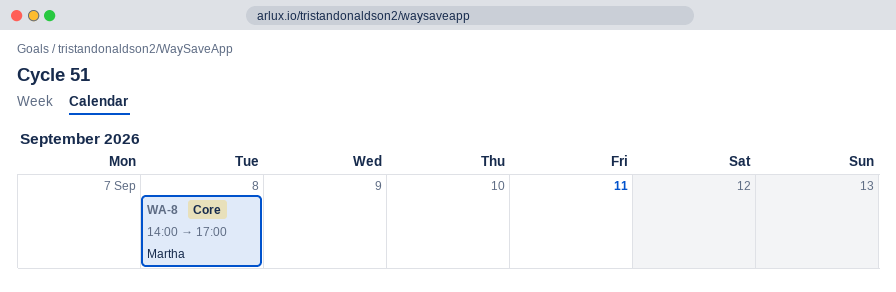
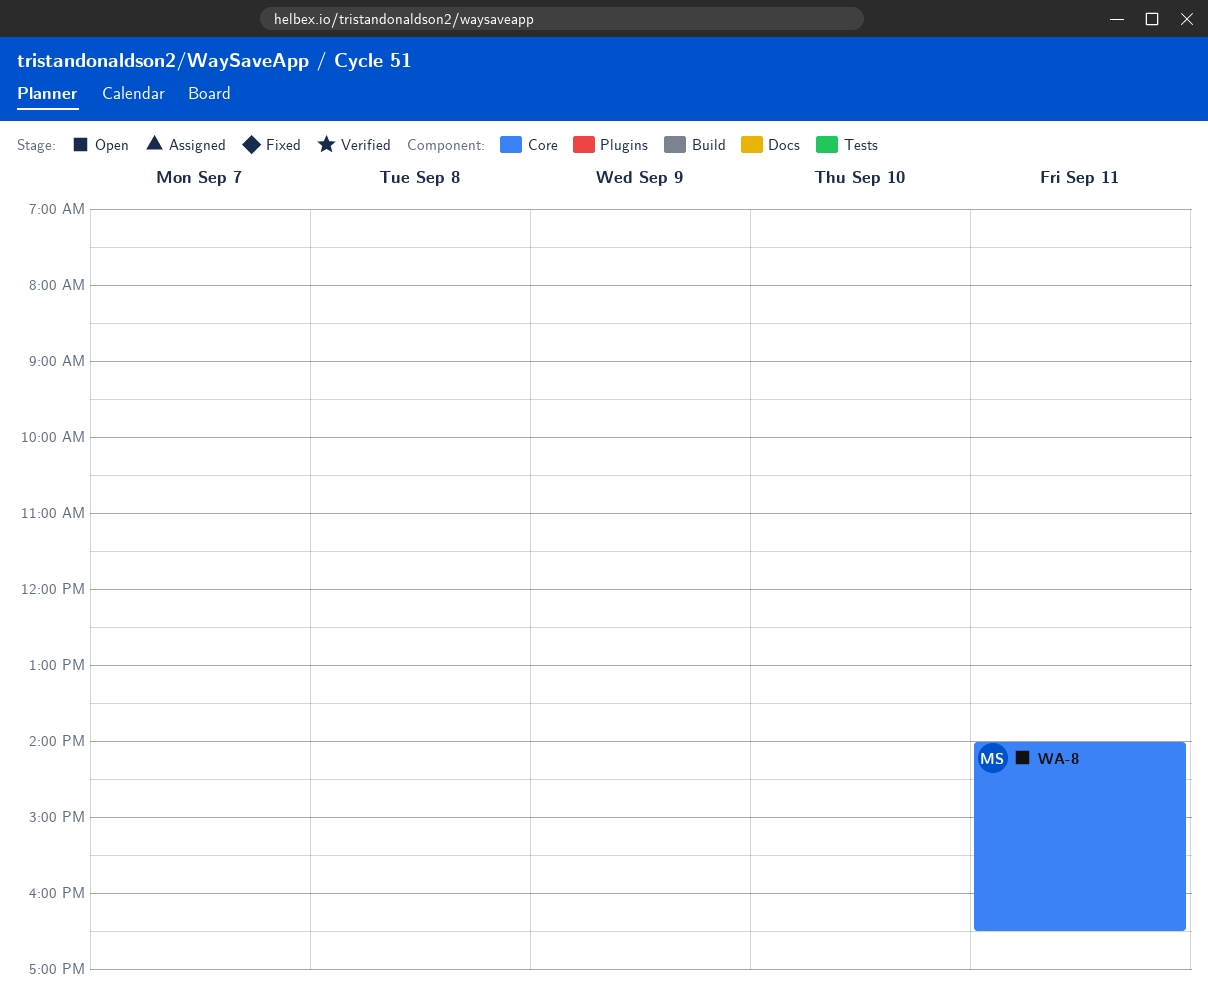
WA-8, day: Sep 8 -> Sep 11
WA-8, ends: 17:00 -> 16:30

